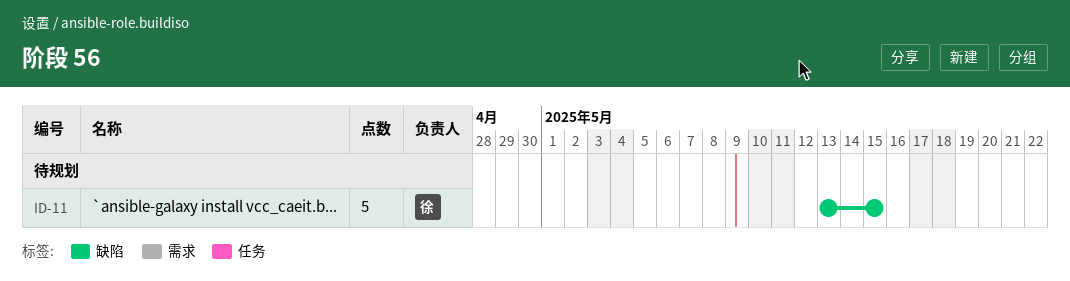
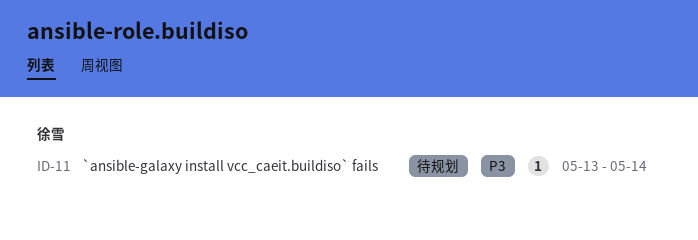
ID-11, estimate: 5 -> 1
ID-11, due: May 15 -> May 14

